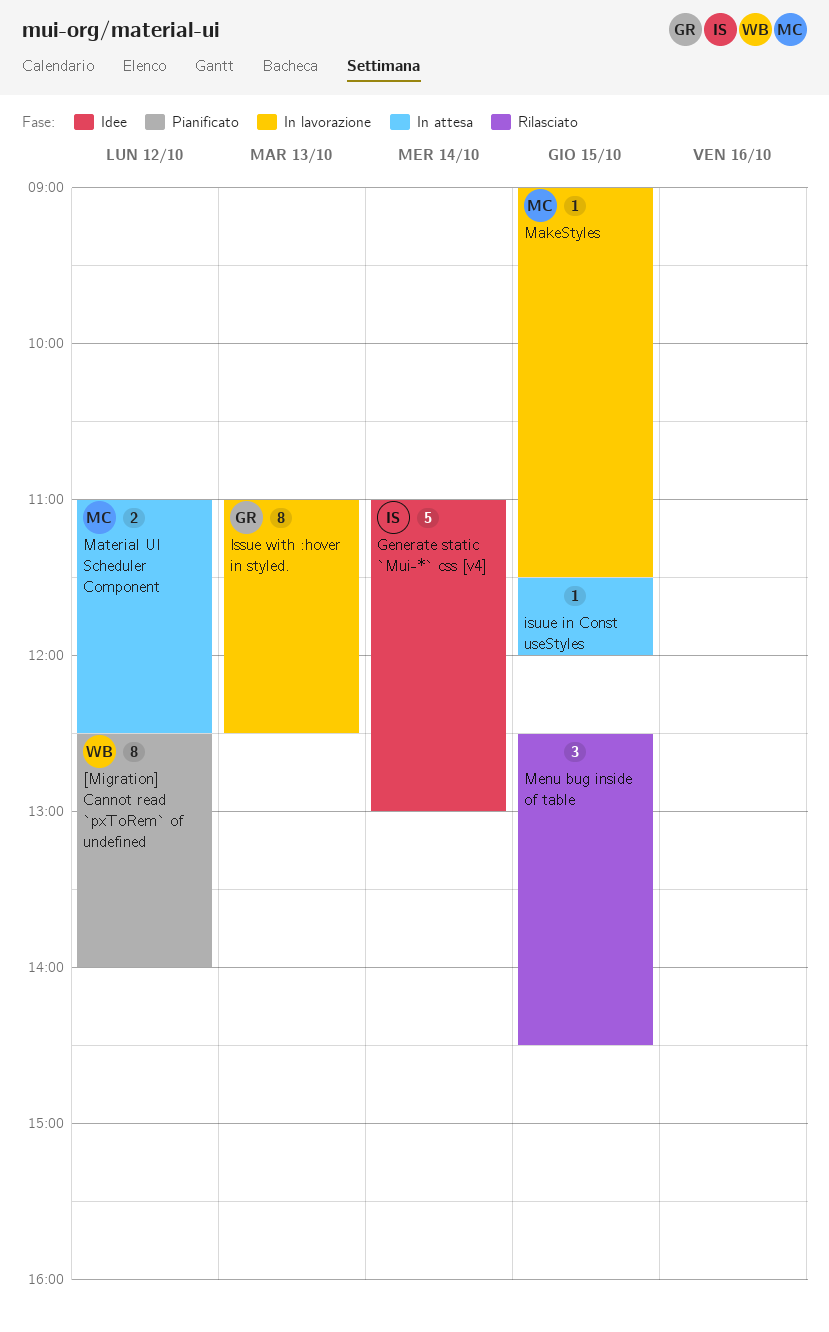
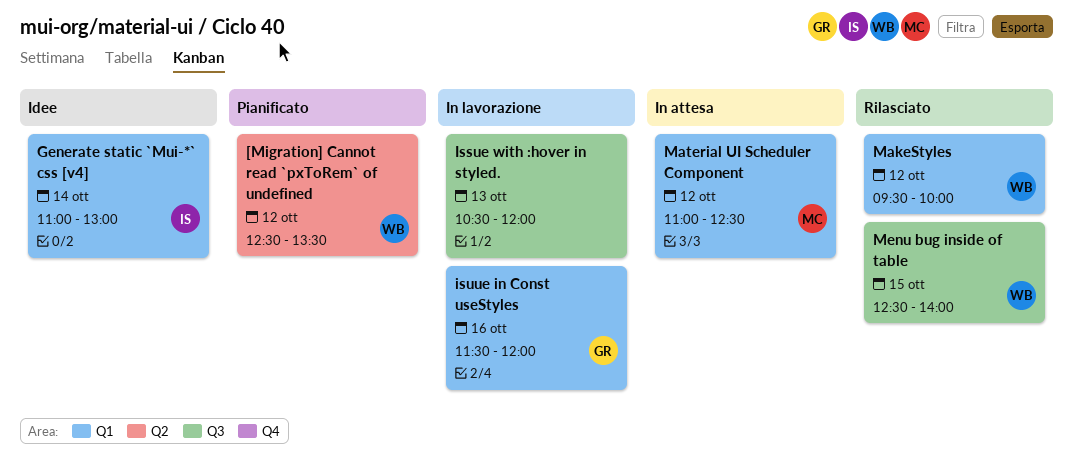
[Migration] Cannot read `pxToRem` of undefined, ends: 14:00 -> 13:30
Issue with :hover in styled., owner: GR -> none
Issue with :hover in styled., begins: 11:00 -> 10:30
Issue with :hover in styled., ends: 12:30 -> 12:00
isuue in Const useStyles, status: In attesa -> In lavorazione
isuue in Const useStyles, owner: none -> GR
isuue in Const useStyles, day: Oct 15 -> Oct 16
MakeStyles, status: In lavorazione -> Rilasciato
MakeStyles, owner: MC -> WB
MakeStyles, day: Oct 15 -> Oct 12
MakeStyles, begins: 09:00 -> 09:30
MakeStyles, ends: 11:30 -> 10:00
Menu bug inside of table, owner: none -> WB
Menu bug inside of table, ends: 14:30 -> 14:00

